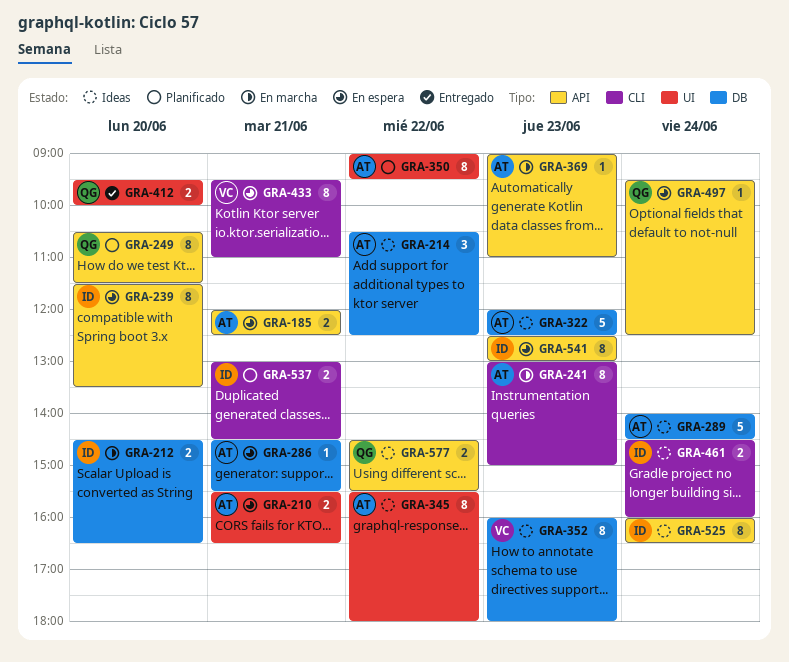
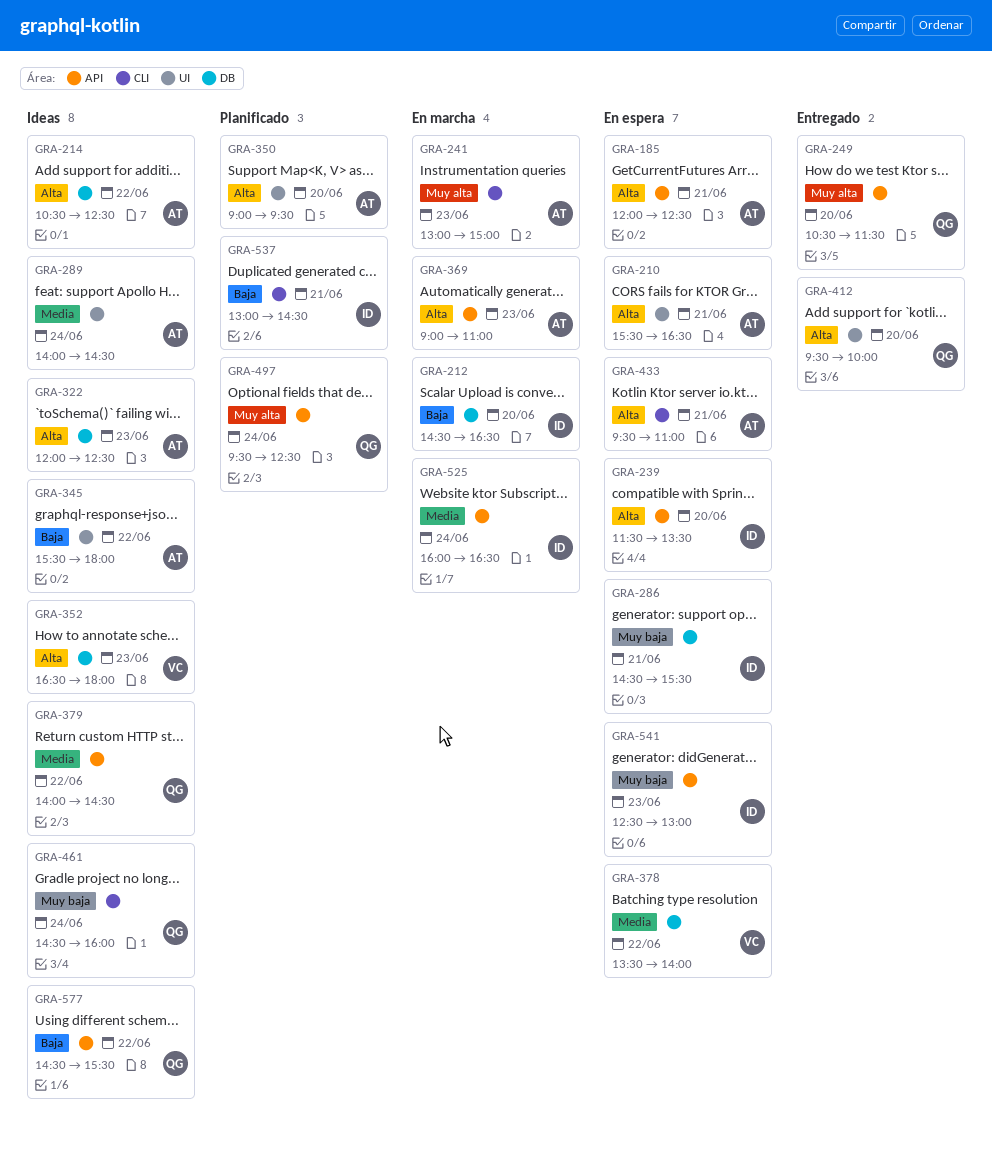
GRA-249, status: Planificado -> Entregado
GRA-286, owner: AT -> ID
GRA-289, label: DB -> UI
GRA-350, day: Jun 22 -> Jun 20
GRA-352, begins: 16:00 -> 16:30
GRA-378: none -> present
GRA-379: none -> present
GRA-433, owner: VC -> AT
GRA-461, owner: ID -> QG
GRA-497, status: En espera -> Planificado
GRA-525, status: Ideas -> En marcha

